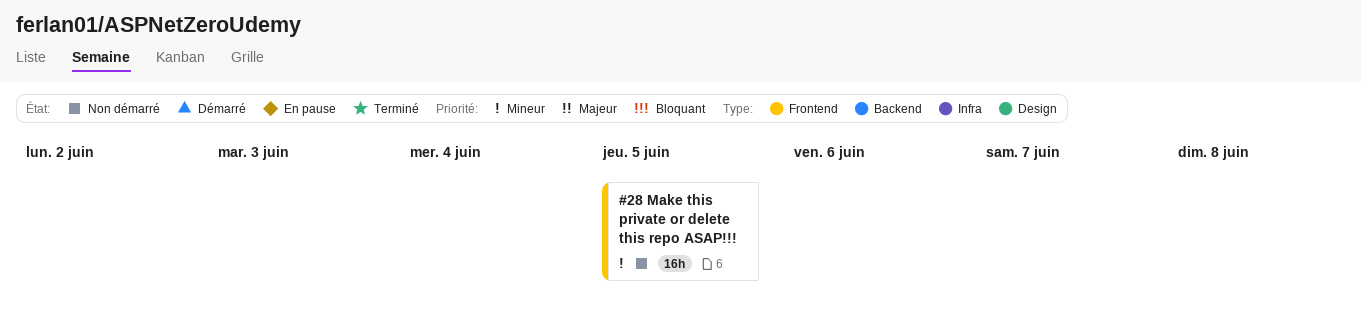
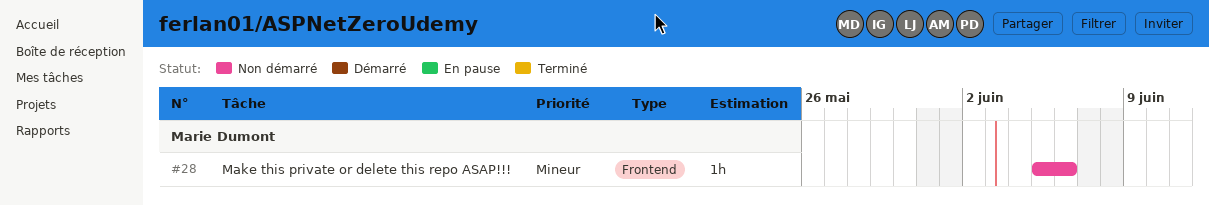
#28, estimate: 16h -> 1h
#28, due: Jun 5 -> Jun 6

